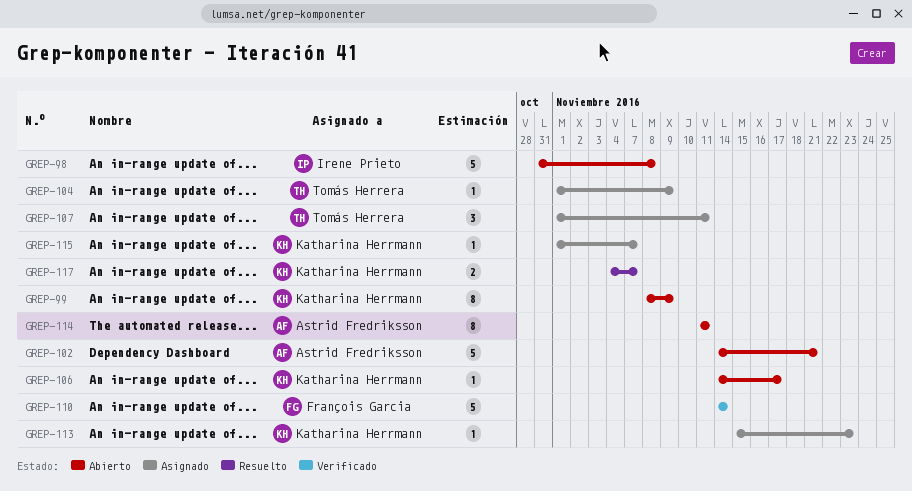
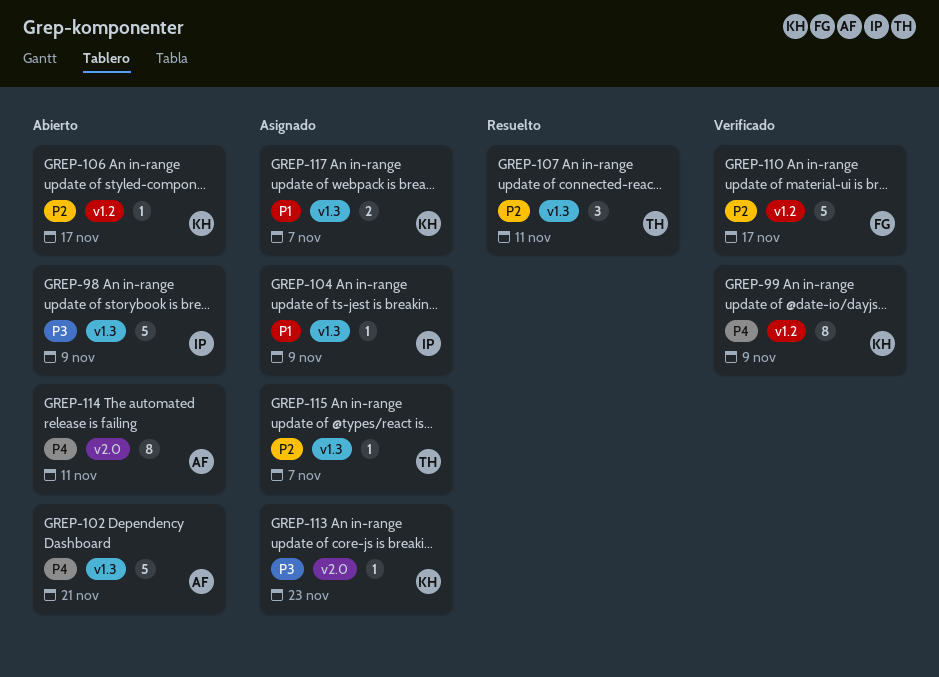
GREP-98, due: Nov 8 -> Nov 9
GREP-99, status: Abierto -> Verificado
GREP-104, owner: Tomás Herrera -> Irene Prieto
GREP-107, status: Asignado -> Resuelto
GREP-110, due: Nov 14 -> Nov 17
GREP-115, owner: Katharina Herrmann -> Tomás Herrera
GREP-117, status: Resuelto -> Asignado

